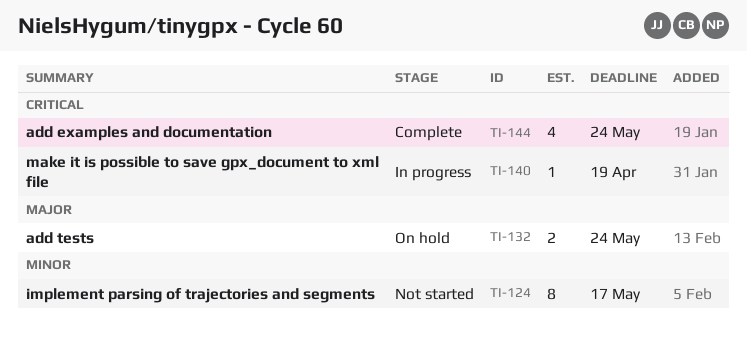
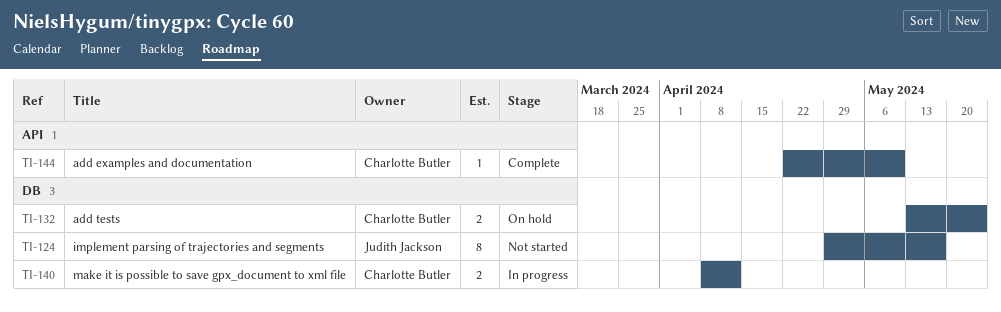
TI-140, estimate: 1 -> 2
TI-140, due: Apr 19 -> Apr 12
TI-144, estimate: 4 -> 1
TI-144, due: May 24 -> May 10

